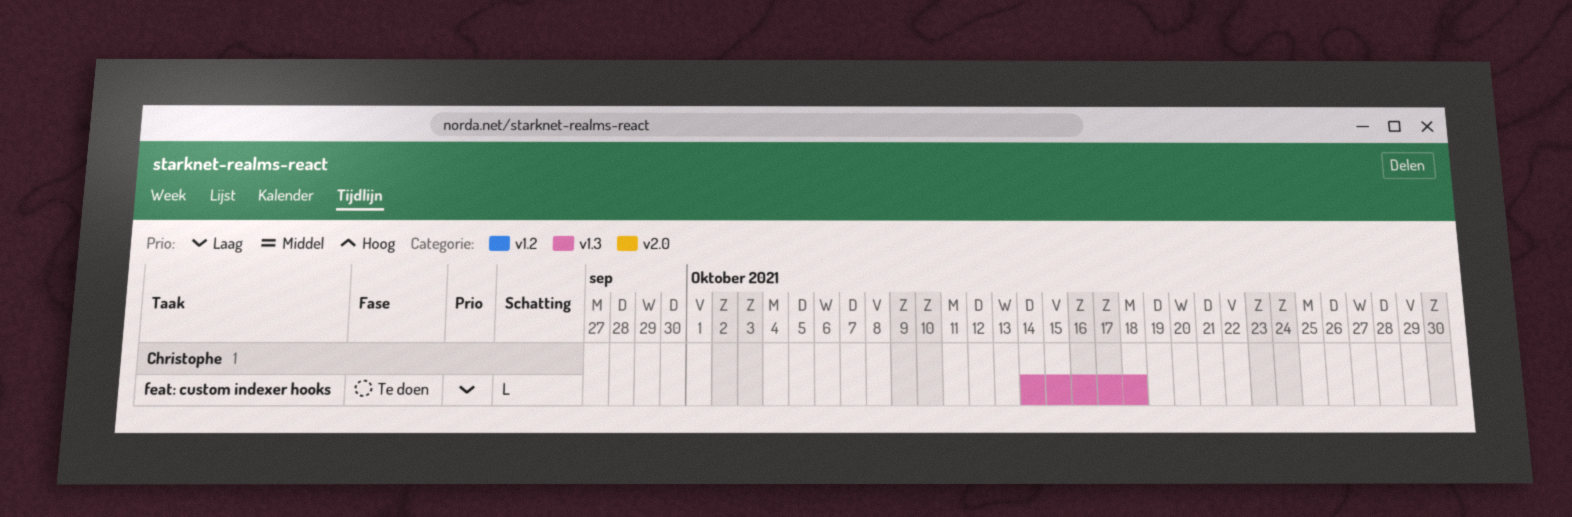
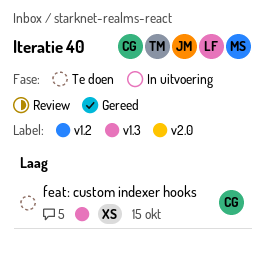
feat: custom indexer hooks, estimate: L -> XS
feat: custom indexer hooks, due: Oct 18 -> Oct 15

